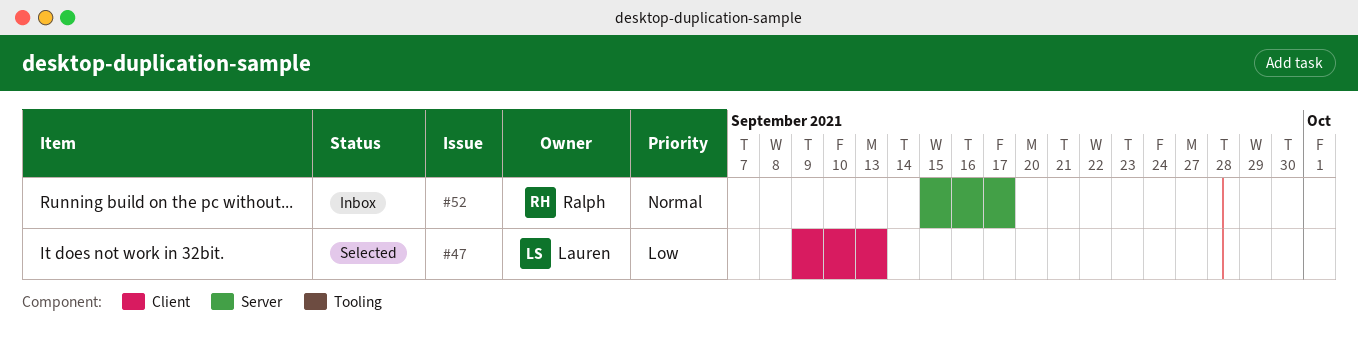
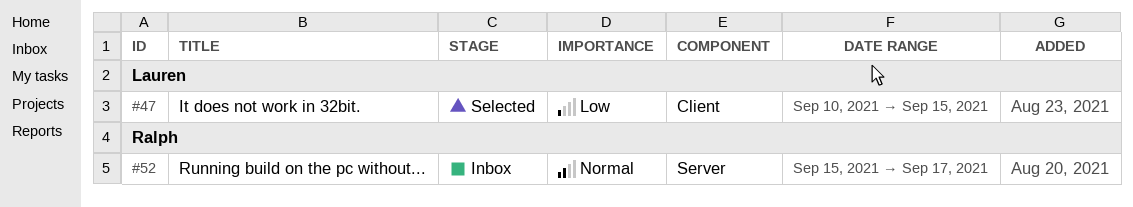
#47, start: Sep 9 -> Sep 10
#47, due: Sep 13 -> Sep 15

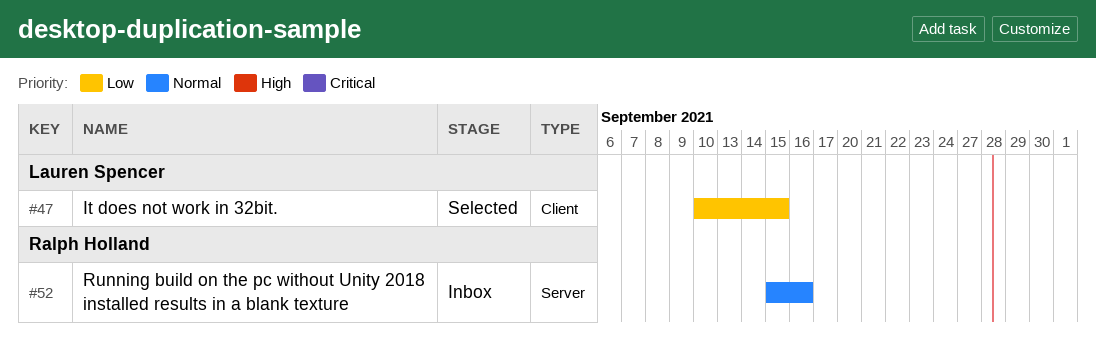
#52, due: Sep 17 -> Sep 16

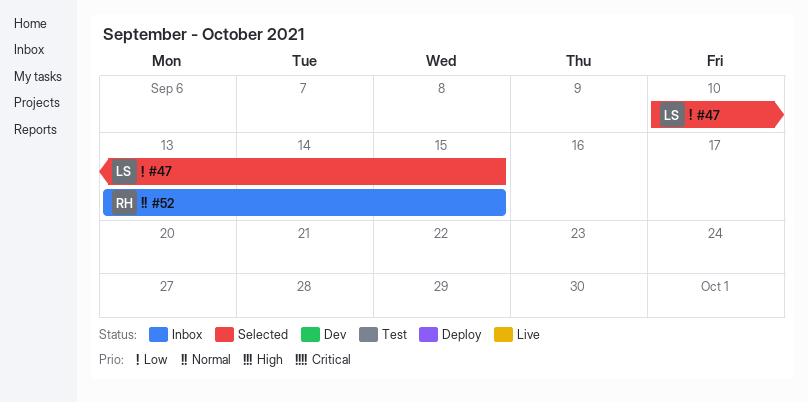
#52, start: Sep 15 -> Sep 13
#52, due: Sep 16 -> Sep 15

